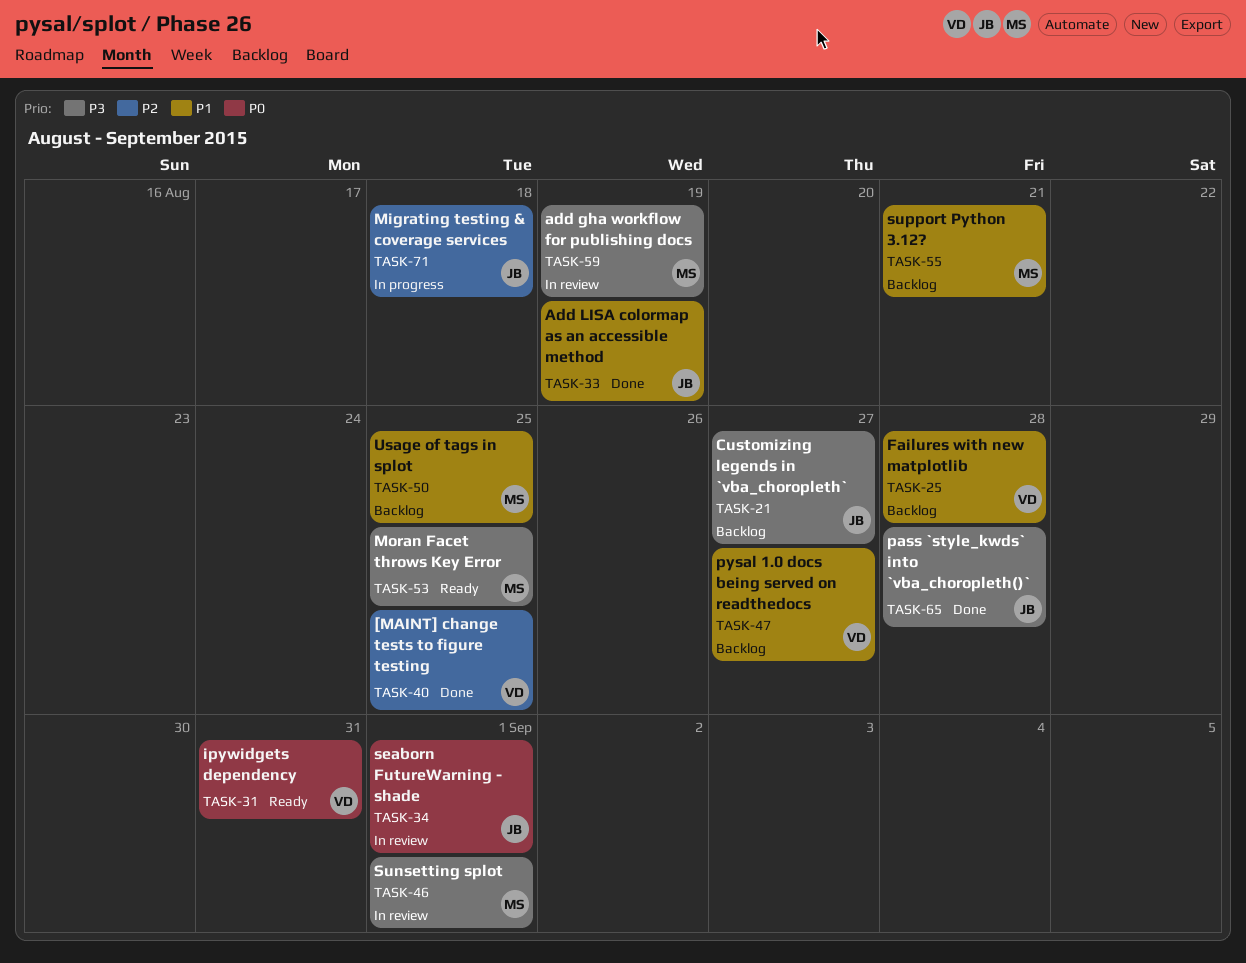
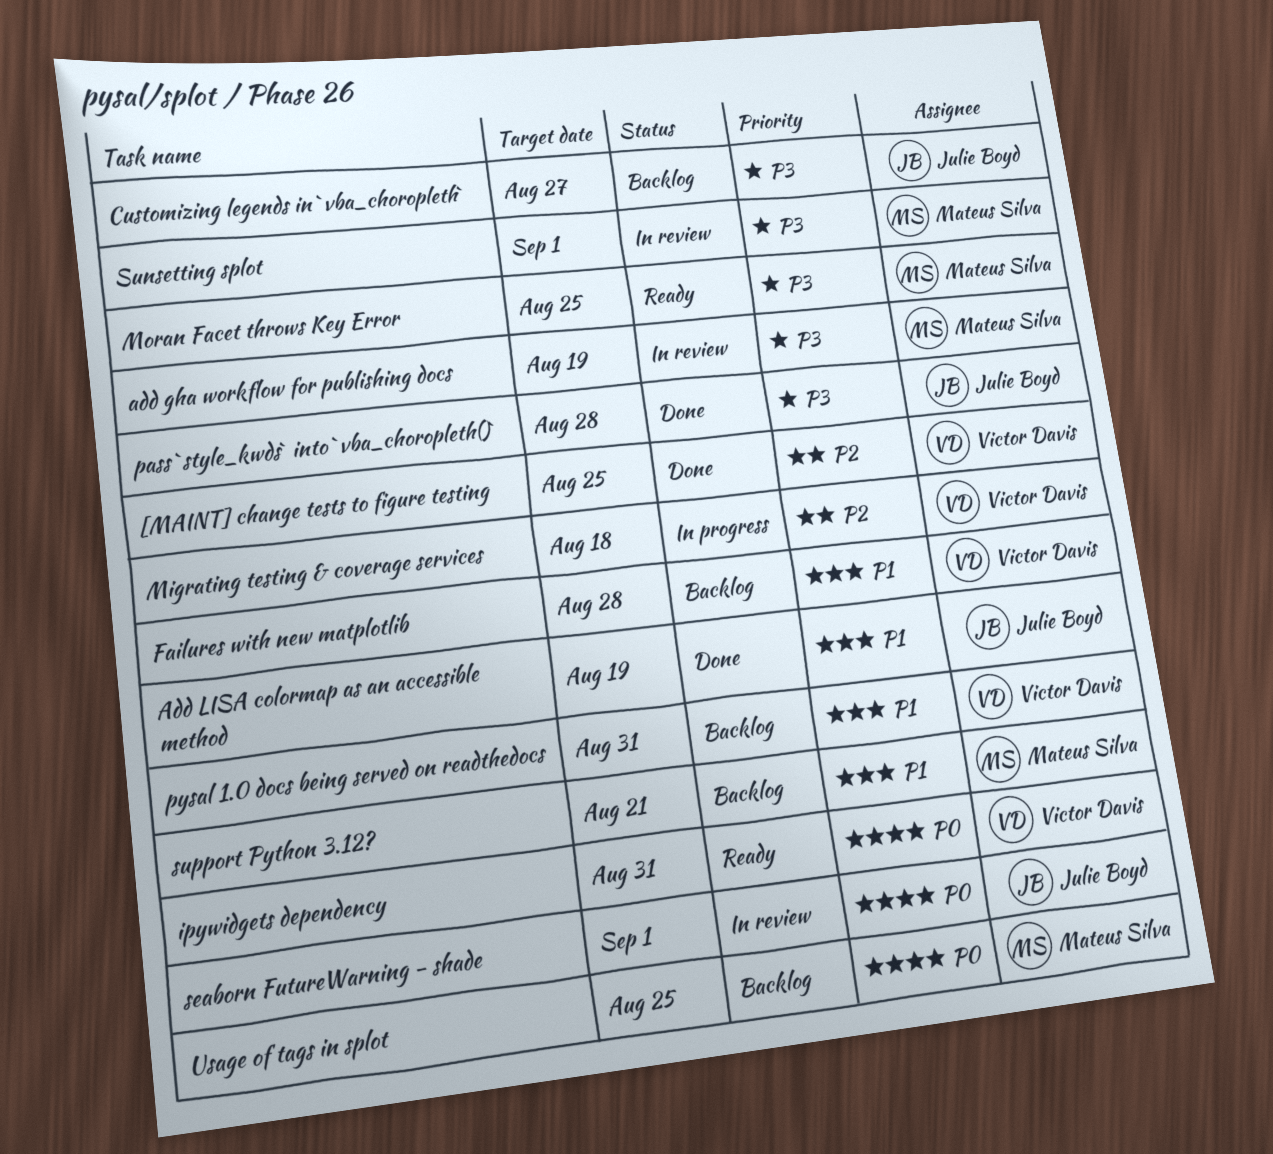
Migrating testing & coverage services, owner: Julie Boyd -> Victor Davis
pysal 1.0 docs being served on readthedocs, due: Aug 27 -> Aug 31
Usage of tags in splot, priority: P1 -> P0

